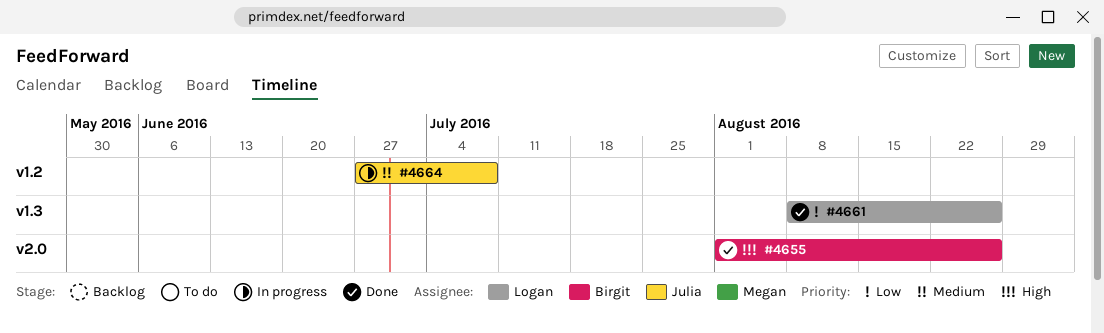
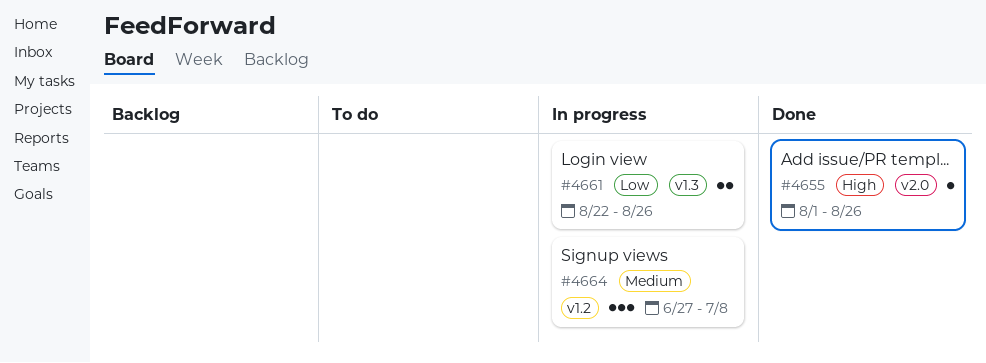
#4661, status: Done -> In progress
#4661, start: Aug 8 -> Aug 22

